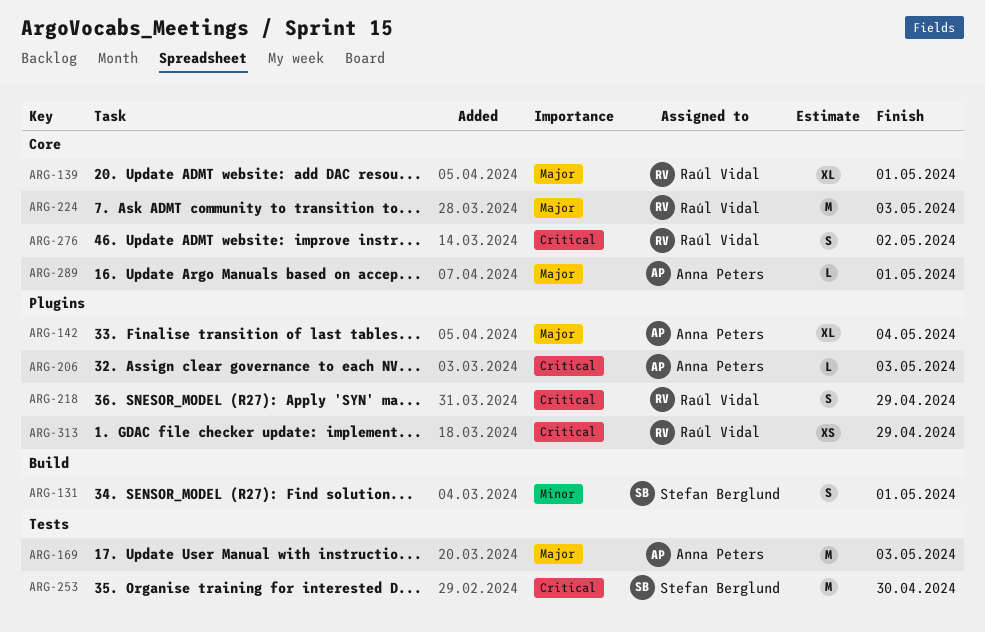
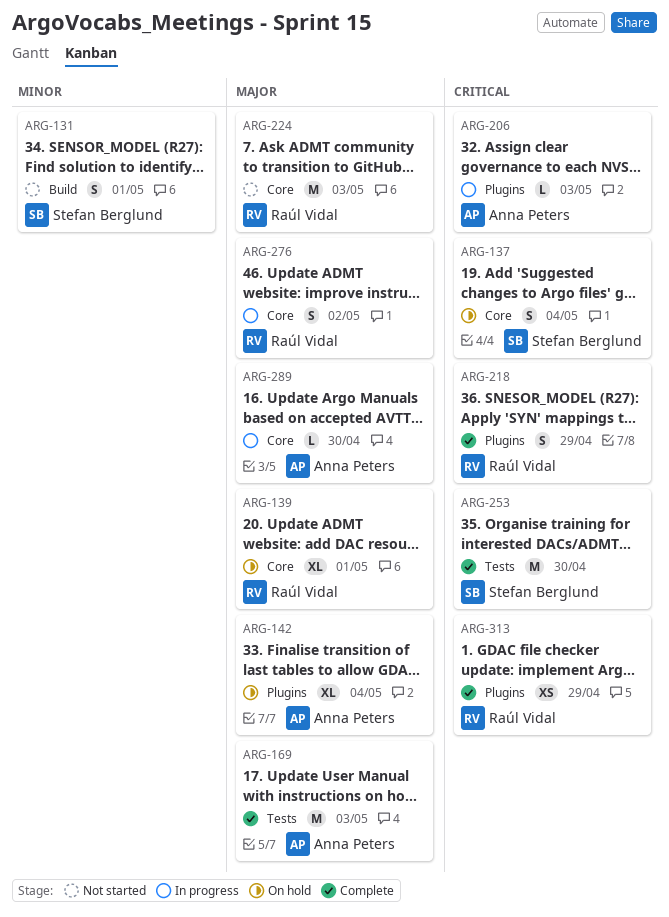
ARG-137: none -> present
ARG-276, priority: Critical -> Major
ARG-289, due: May 1 -> Apr 30

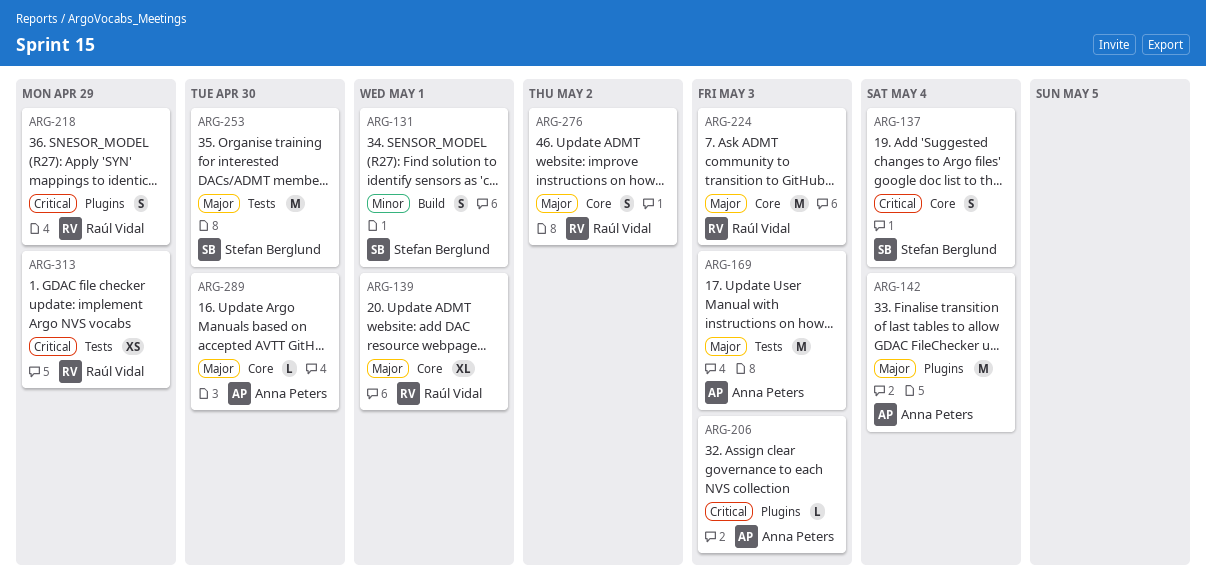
ARG-142, estimate: XL -> M
ARG-253, priority: Critical -> Major
ARG-313, label: Plugins -> Tests

